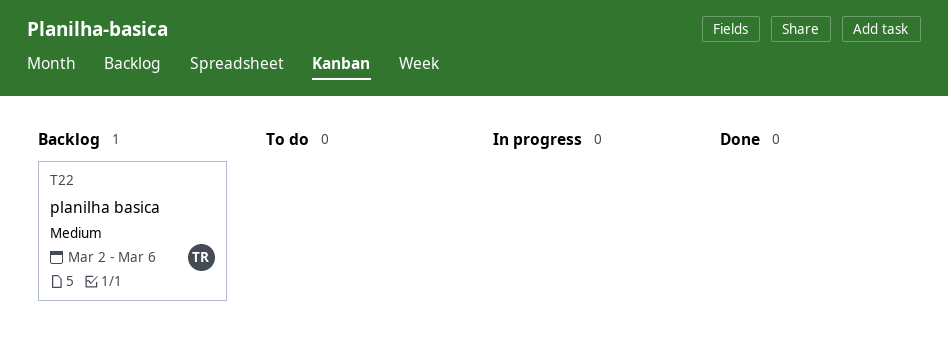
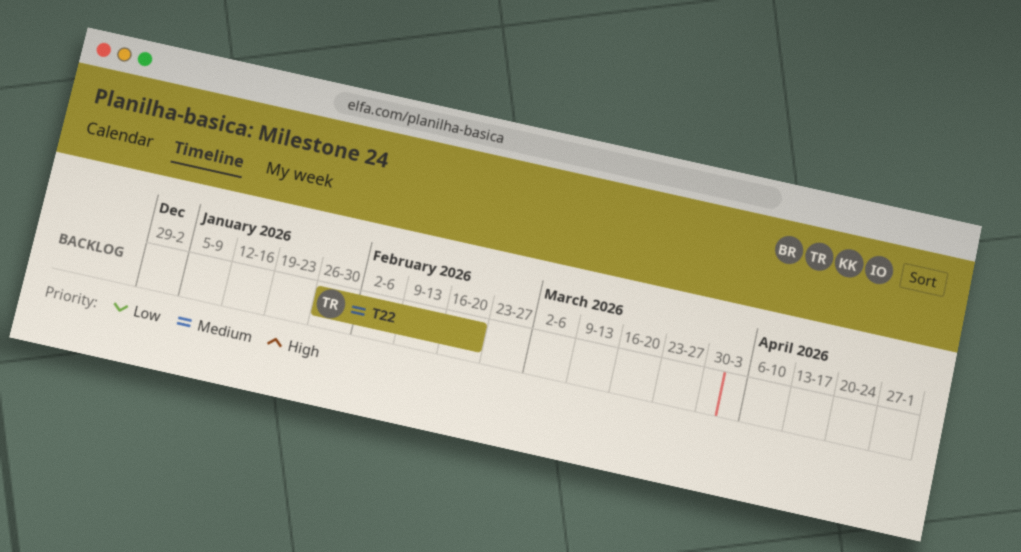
T22, start: Mar 2 -> Jan 26
T22, due: Mar 6 -> Feb 20

